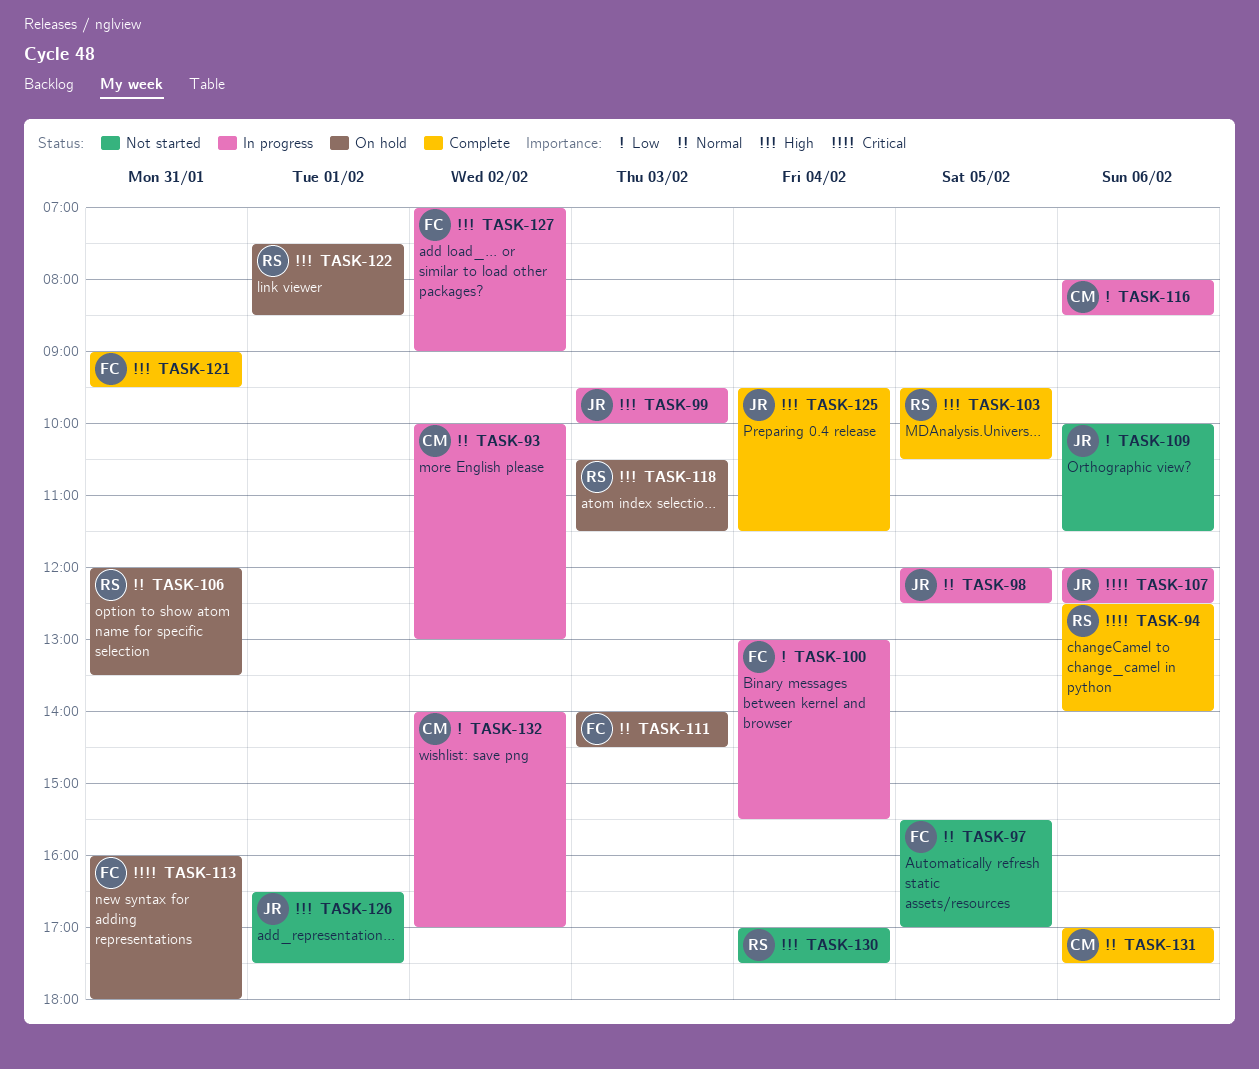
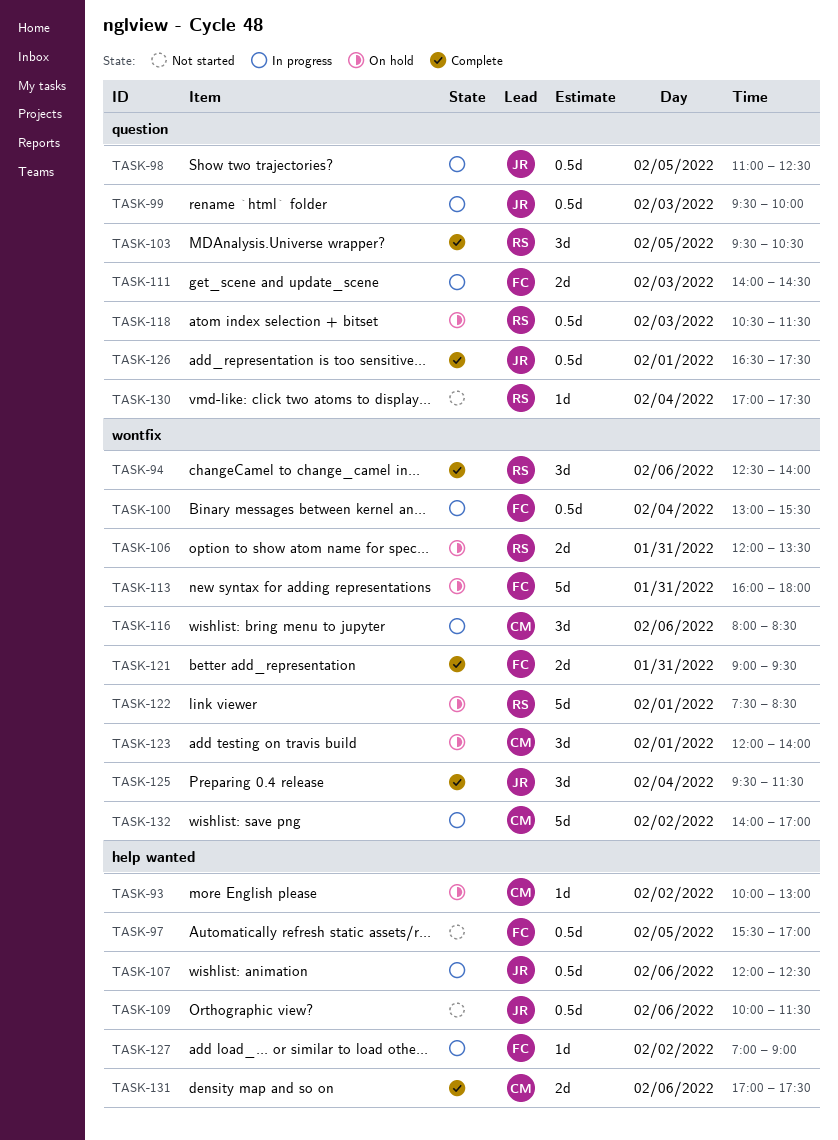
TASK-93, status: In progress -> On hold
TASK-98, begins: 12:00 -> 11:00
TASK-111, status: On hold -> In progress
TASK-123: none -> present
TASK-126, status: Not started -> Complete

